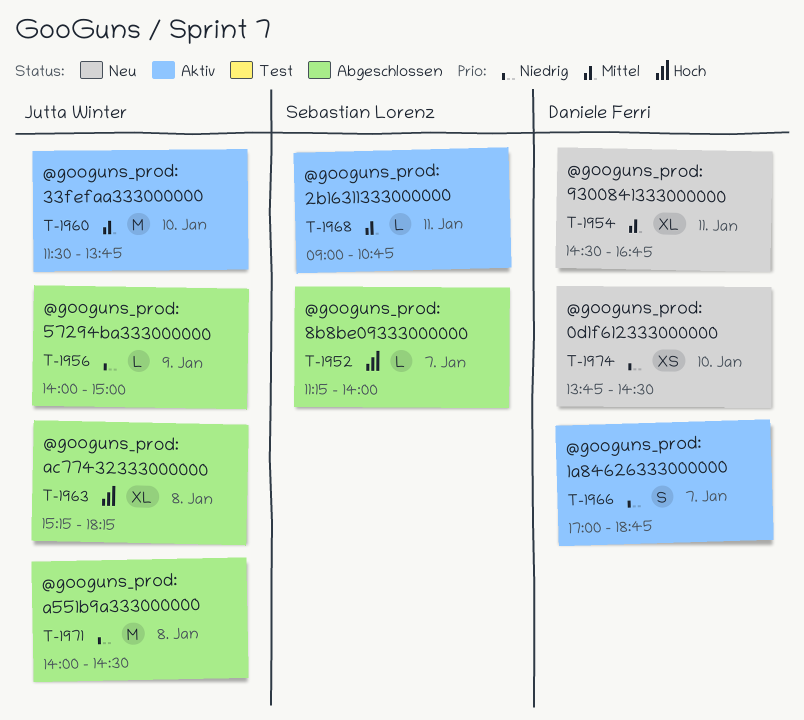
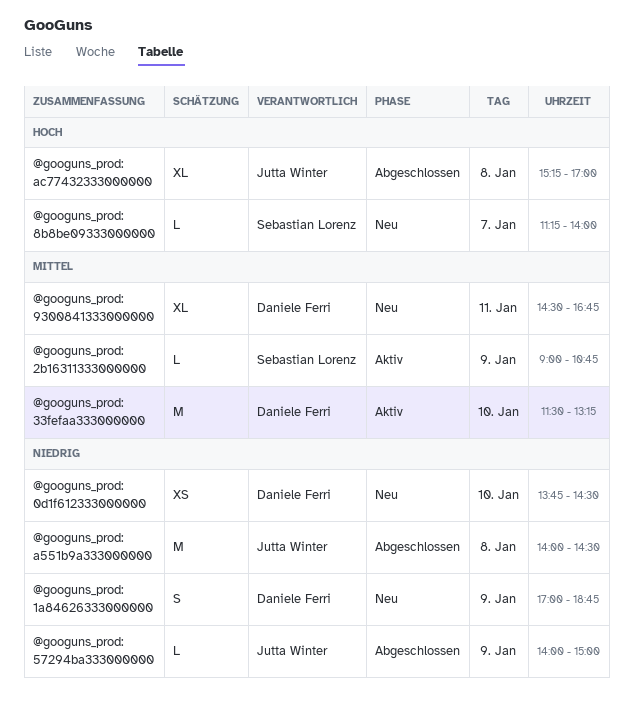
@googuns_prod: 1a84626333000000, status: Aktiv -> Neu
@googuns_prod: 1a84626333000000, day: Jan 7 -> Jan 9
@googuns_prod: 2b16311333000000, day: Jan 11 -> Jan 9
@googuns_prod: 33fefaa333000000, owner: Jutta Winter -> Daniele Ferri
@googuns_prod: 33fefaa333000000, ends: 13:45 -> 13:15
@googuns_prod: 8b8be09333000000, status: Abgeschlossen -> Neu
@googuns_prod: ac77432333000000, ends: 18:15 -> 17:00

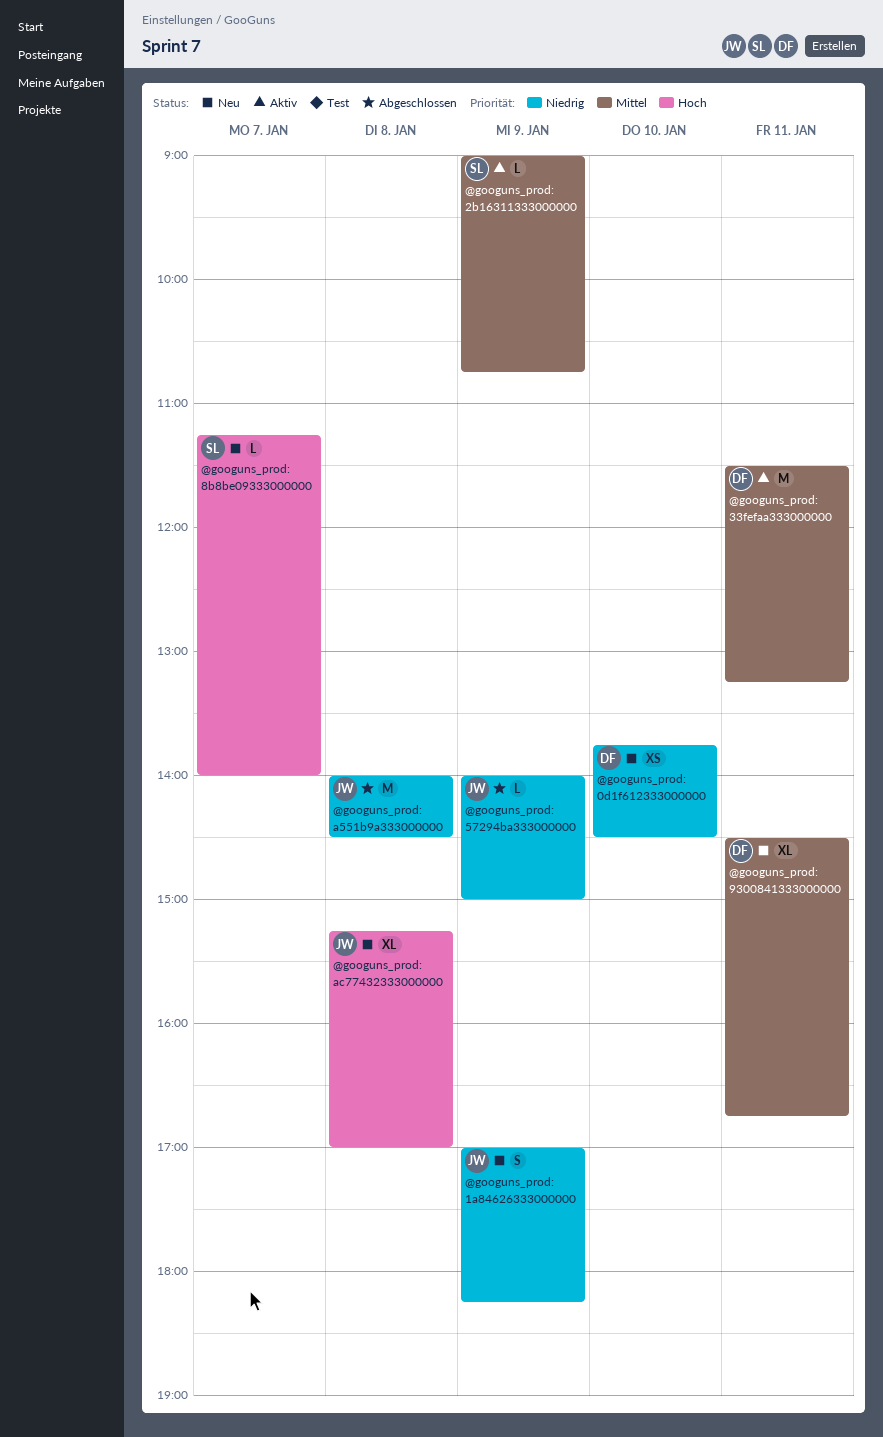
@googuns_prod: 1a84626333000000, owner: Daniele Ferri -> Jutta Winter
@googuns_prod: 1a84626333000000, ends: 18:45 -> 18:15
@googuns_prod: 33fefaa333000000, day: Jan 10 -> Jan 11
@googuns_prod: ac77432333000000, status: Abgeschlossen -> Neu

